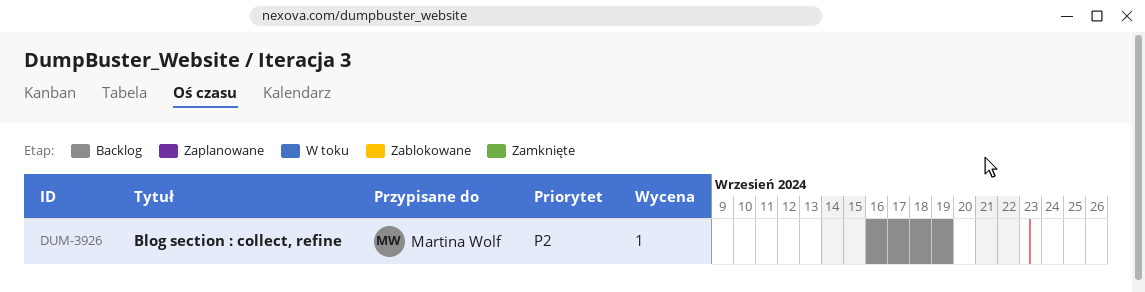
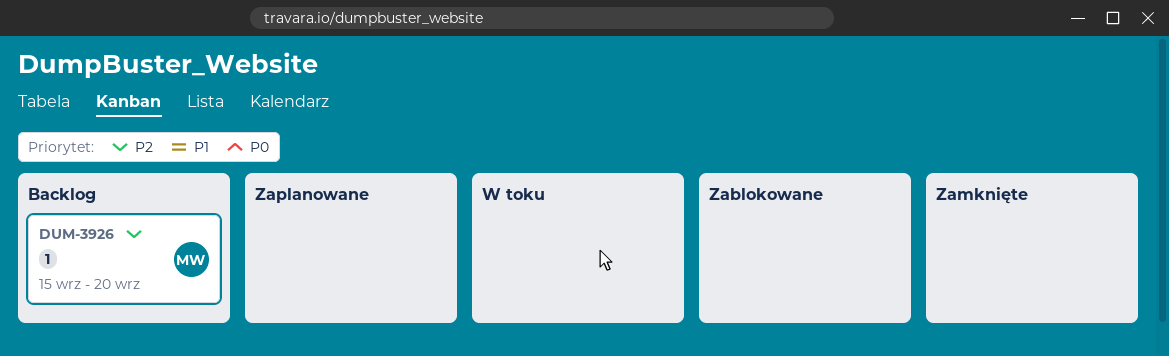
DUM-3926, start: Sep 16 -> Sep 15
DUM-3926, due: Sep 19 -> Sep 20

